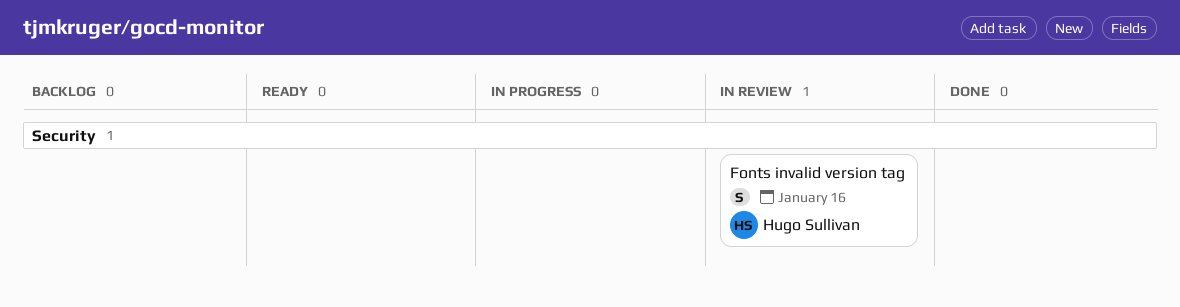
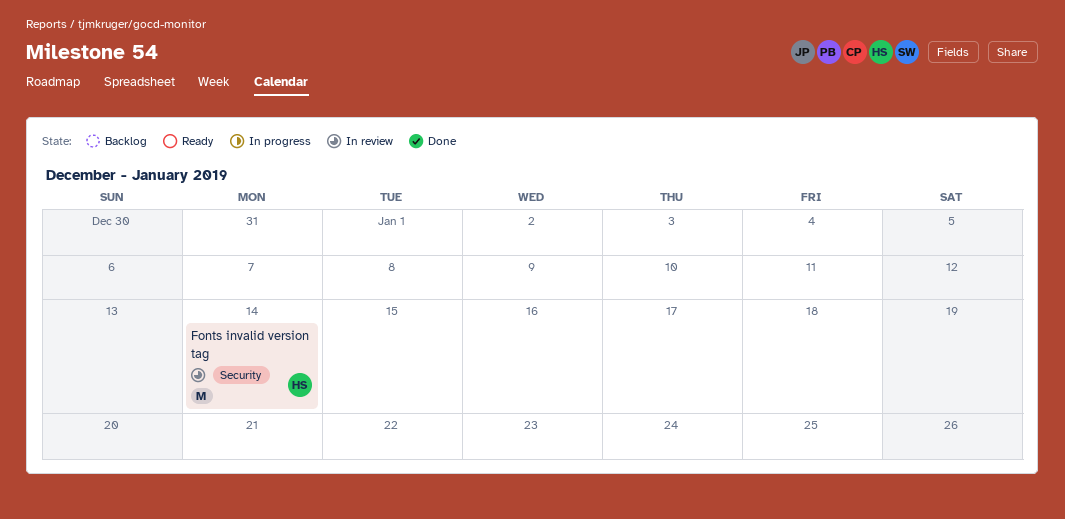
Fonts invalid version tag, estimate: S -> M
Fonts invalid version tag, due: Jan 16 -> Jan 14

